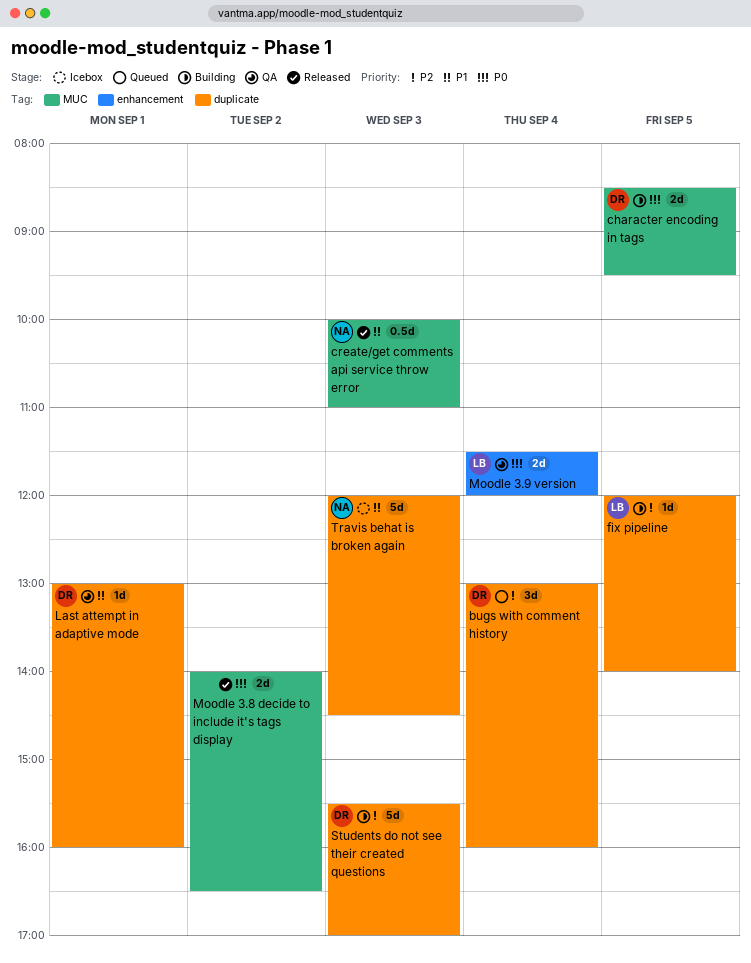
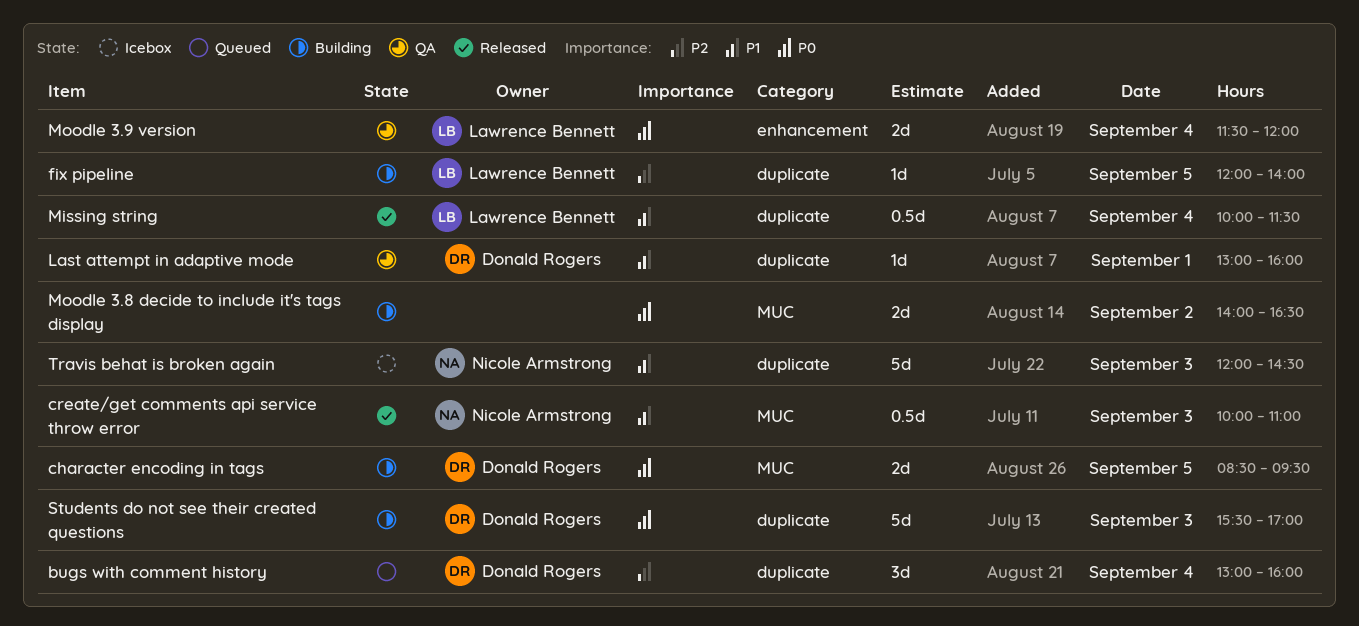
Missing string: none -> present
Moodle 3.8 decide to include it's tags display, status: Released -> Building
Students do not see their created questions, priority: P2 -> P0

